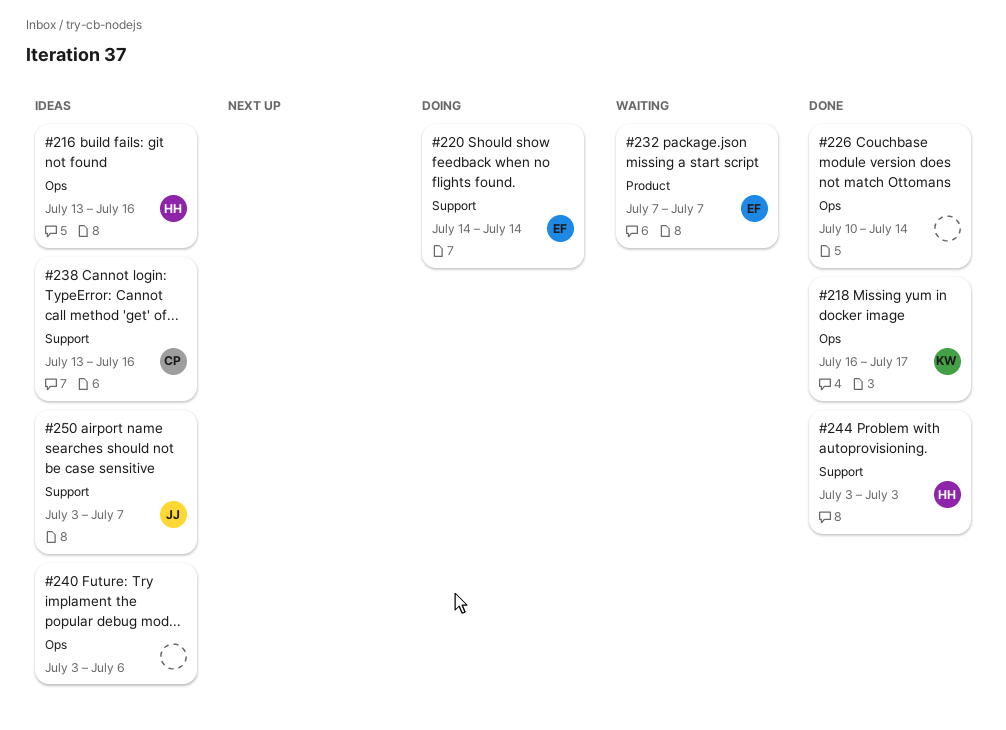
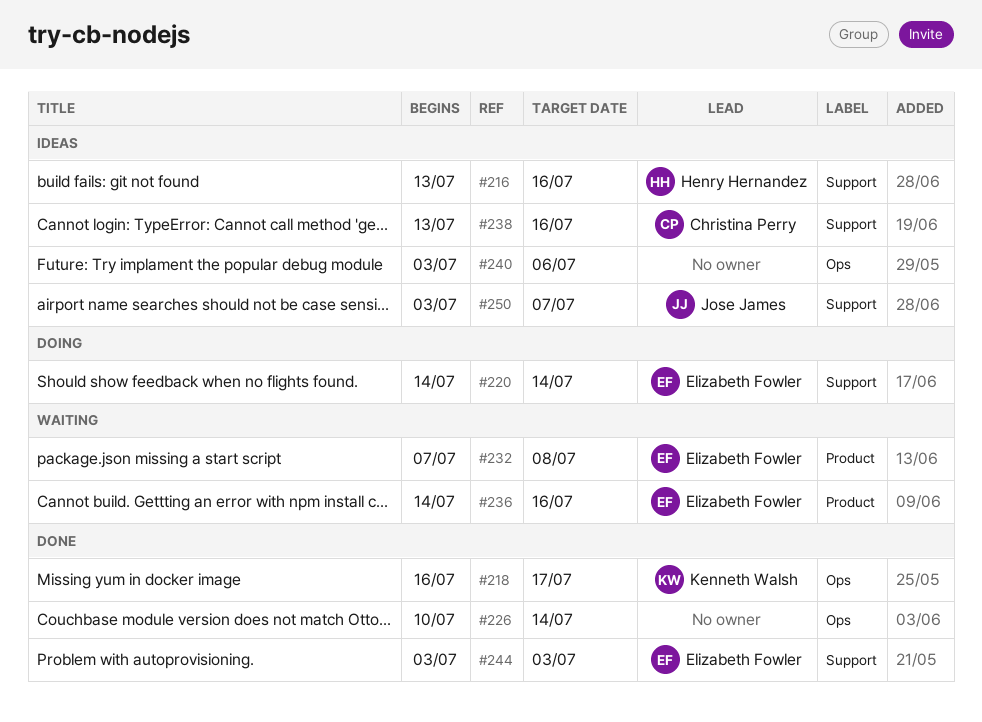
#216, label: Ops -> Support
#232, due: Jul 7 -> Jul 8
#236: none -> present
#244, owner: Henry Hernandez -> Elizabeth Fowler

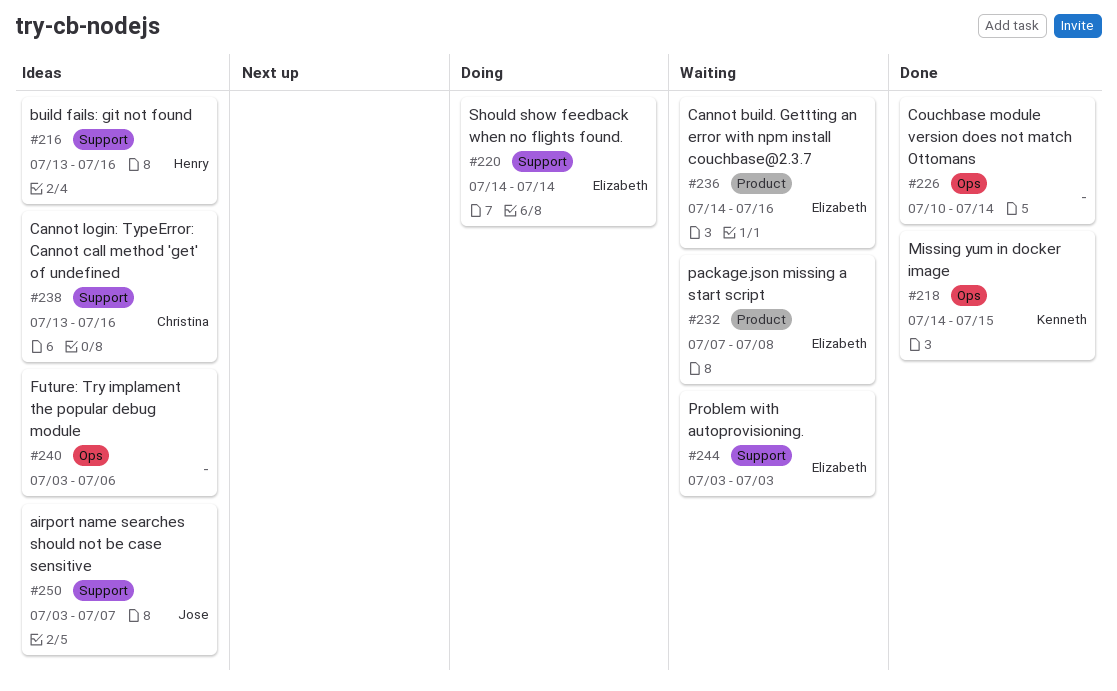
#218, start: Jul 16 -> Jul 14
#218, due: Jul 17 -> Jul 15
#244, status: Done -> Waiting

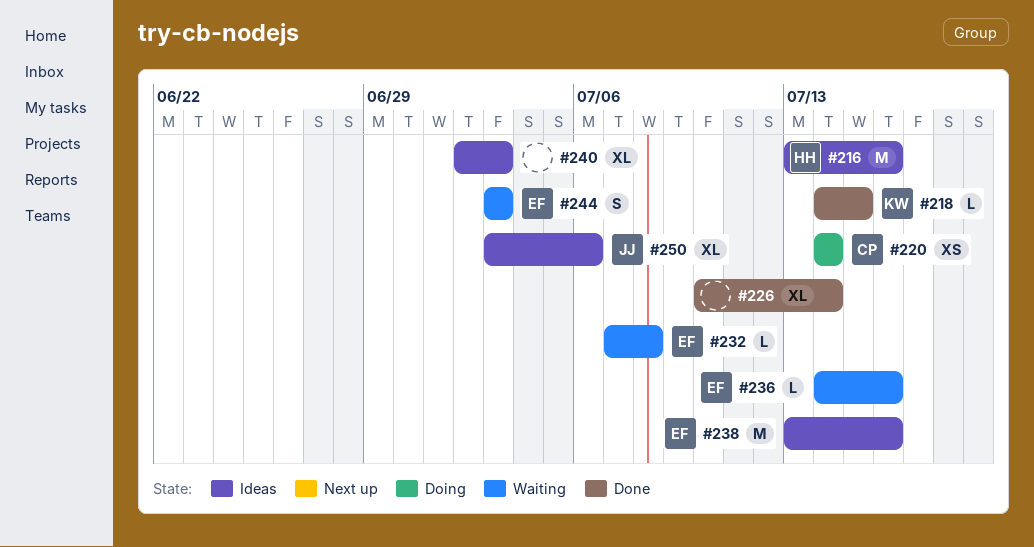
#220, owner: Elizabeth -> Christina
#238, owner: Christina -> Elizabeth
#240, start: Jul 3 -> Jul 2
#240, due: Jul 6 -> Jul 3
#250, due: Jul 7 -> Jul 6

